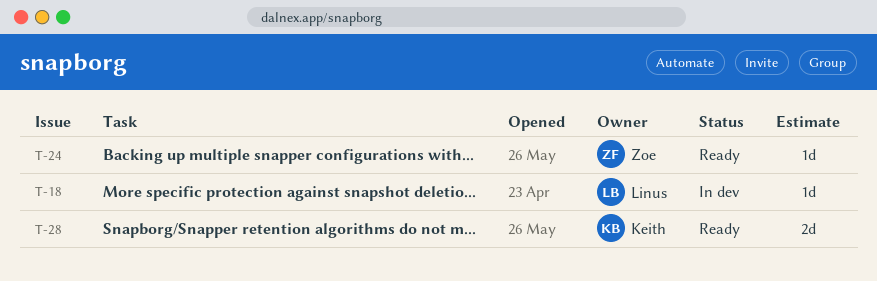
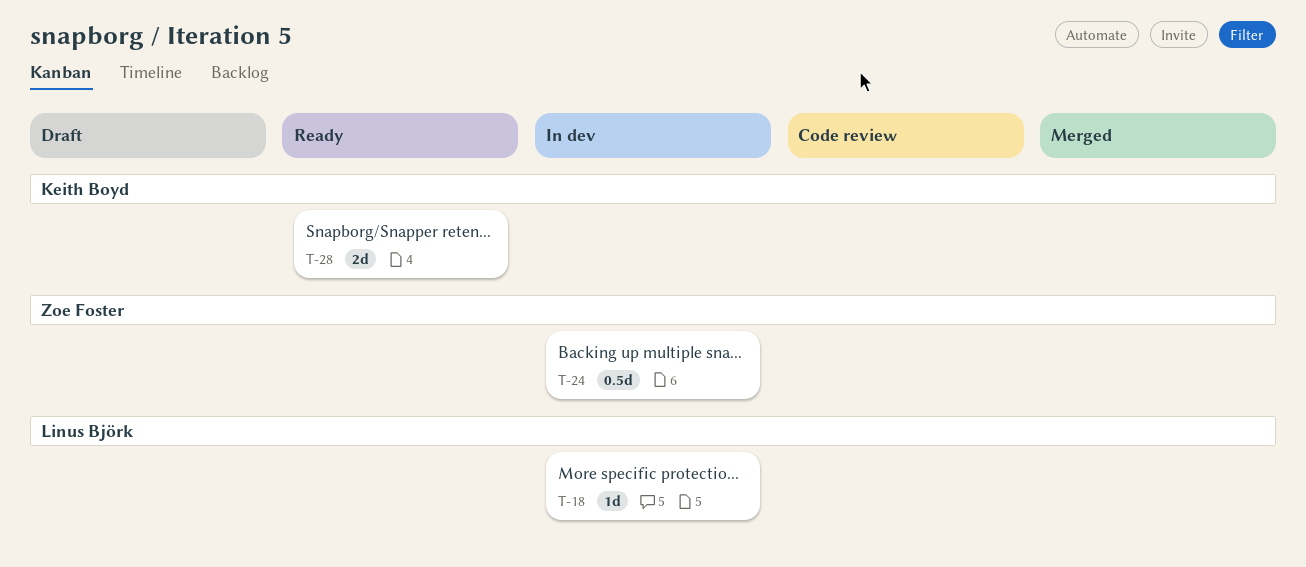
T-24, status: Ready -> In dev
T-24, estimate: 1d -> 0.5d

